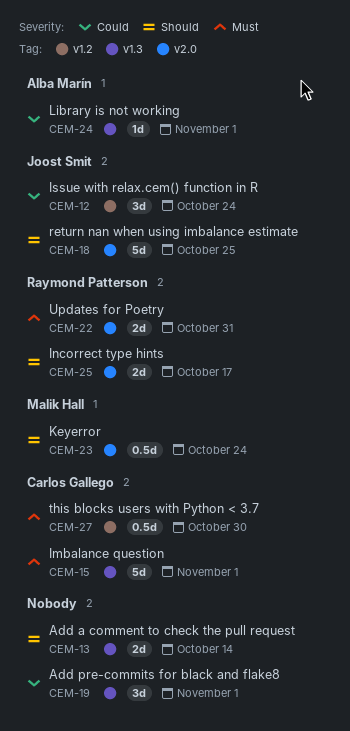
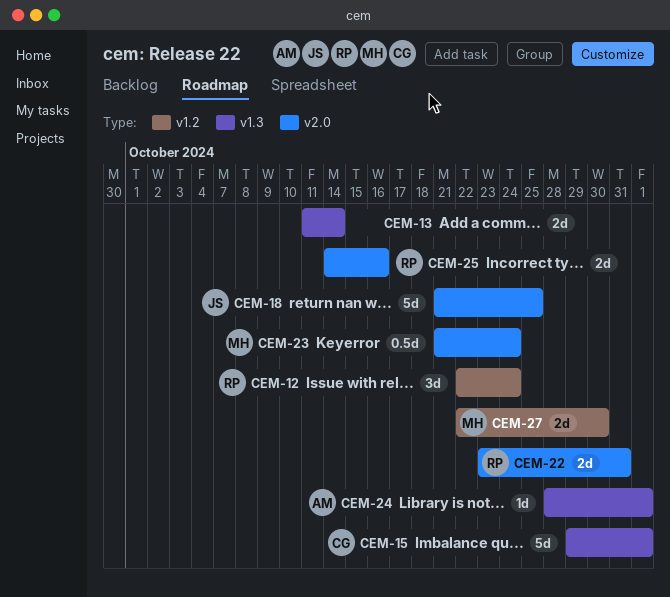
CEM-12, owner: Joost Smit -> Raymond Patterson
CEM-19: present -> none
CEM-25, due: Oct 17 -> Oct 16
CEM-27, owner: Carlos Gallego -> Malik Hall
CEM-27, estimate: 0.5d -> 2d

